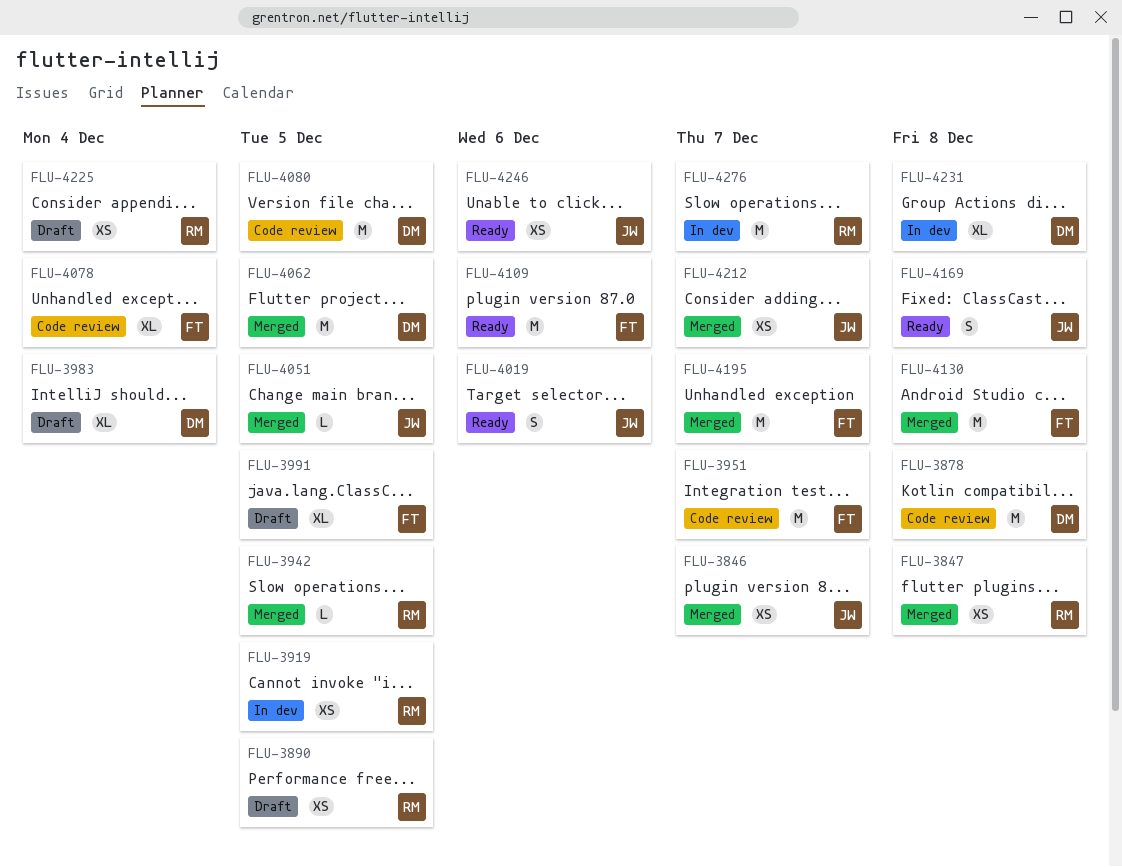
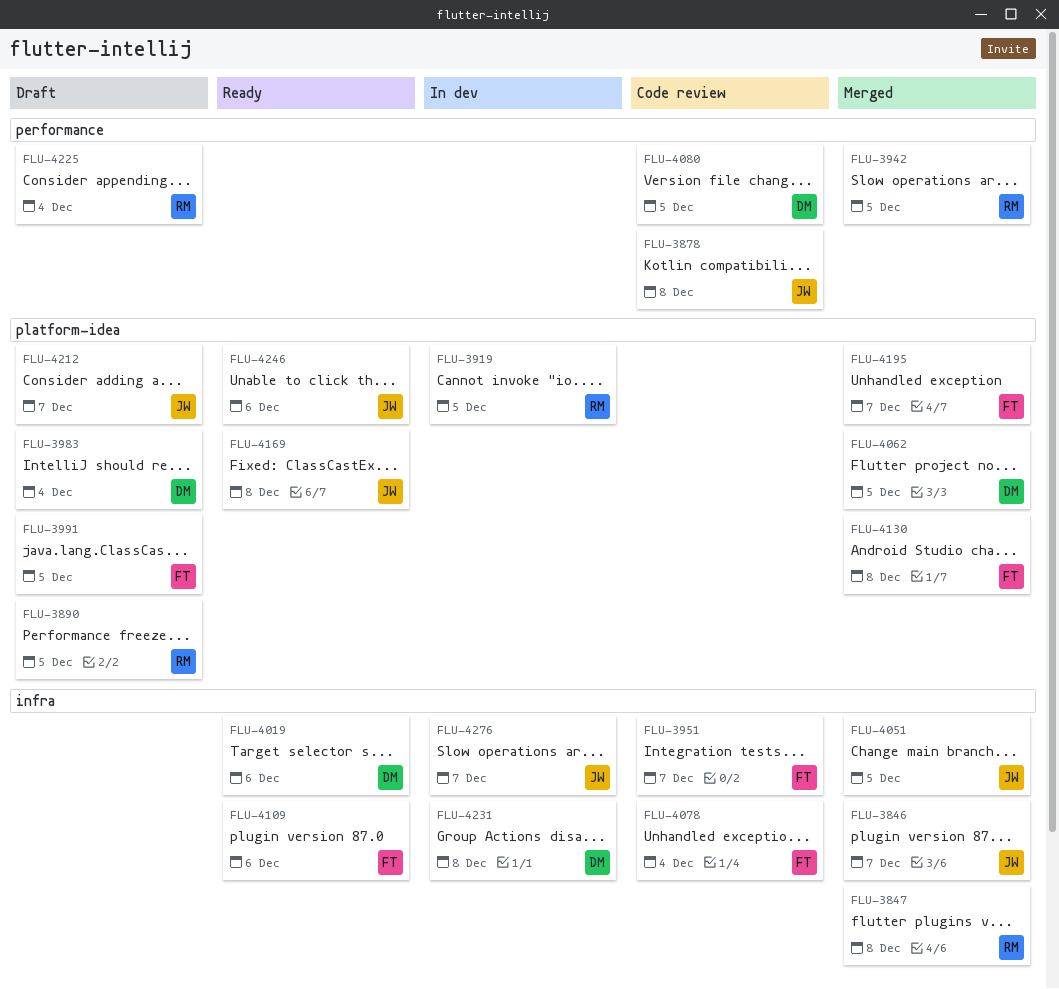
FLU-3878, owner: DM -> JW
FLU-4019, owner: JW -> DM
FLU-4212, status: Merged -> Draft
FLU-4276, owner: RM -> JW

